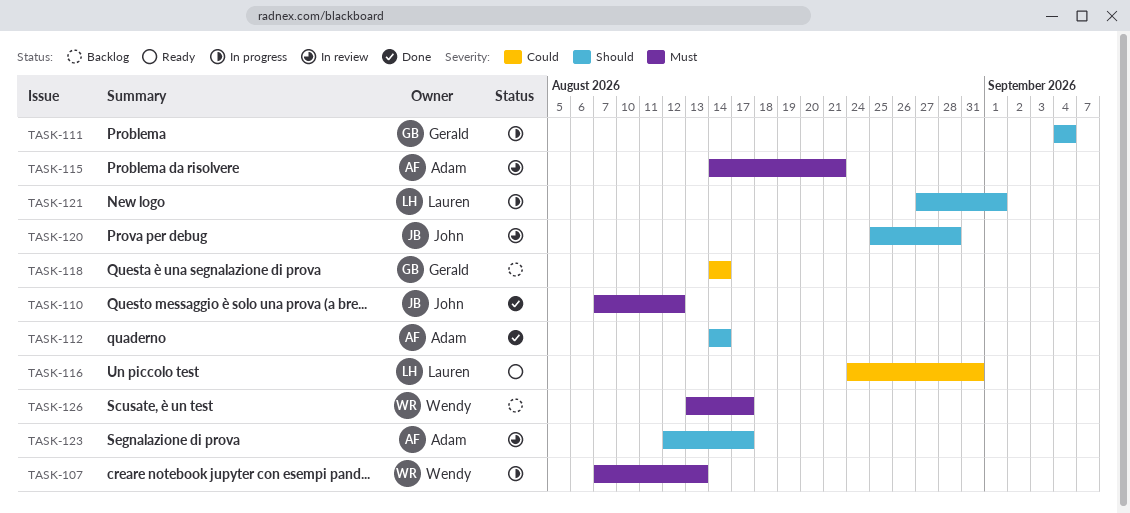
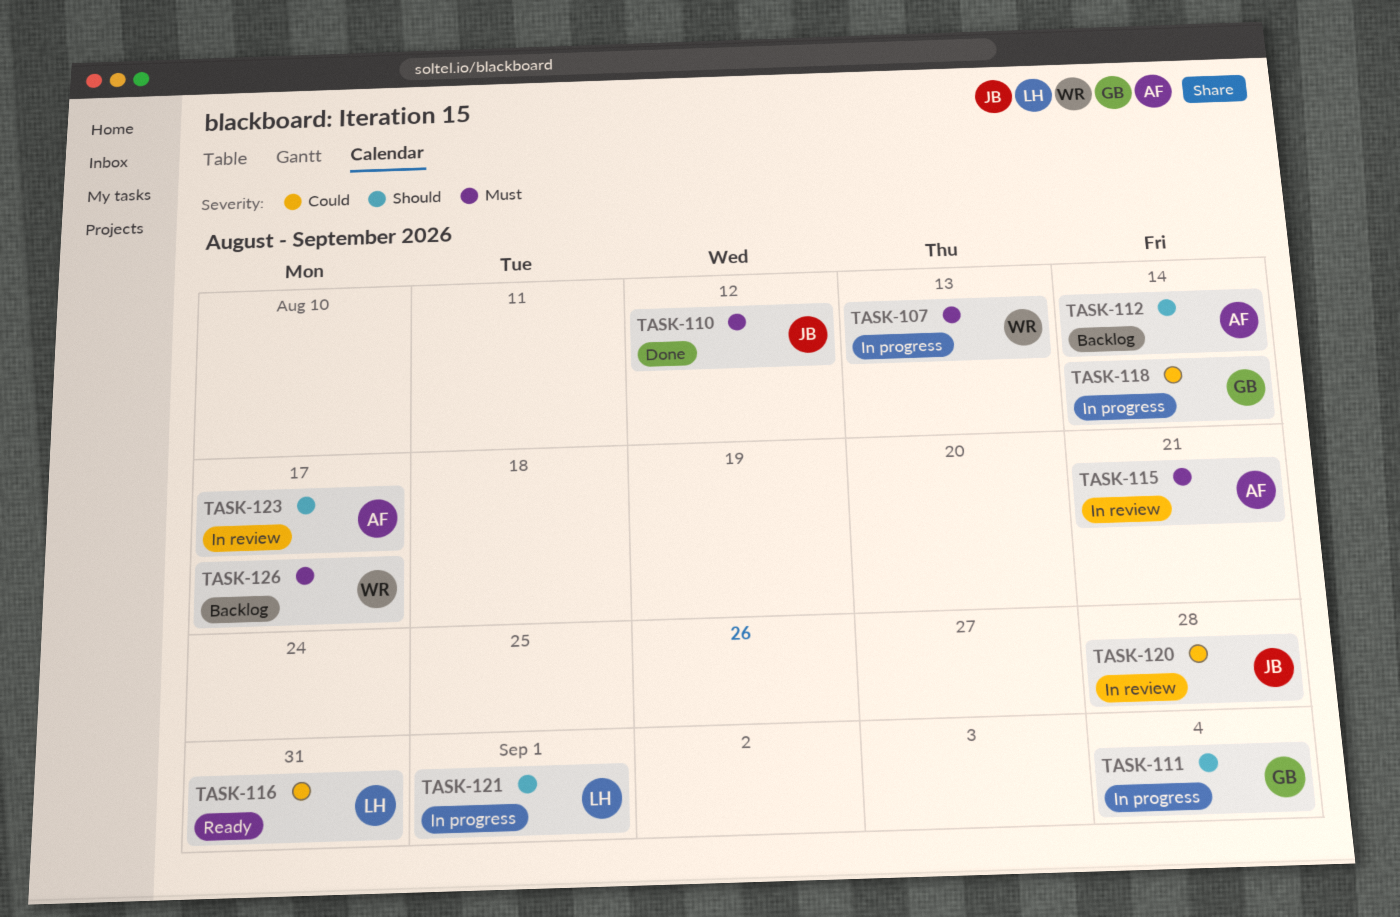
TASK-112, status: Done -> Backlog
TASK-118, status: Backlog -> In progress
TASK-120, priority: Should -> Could

